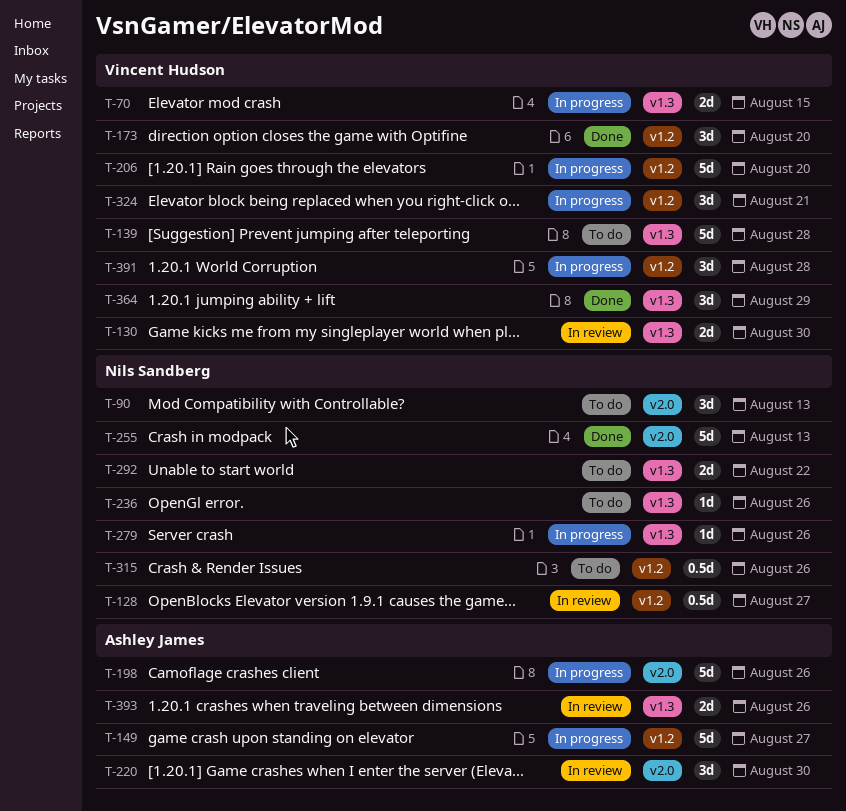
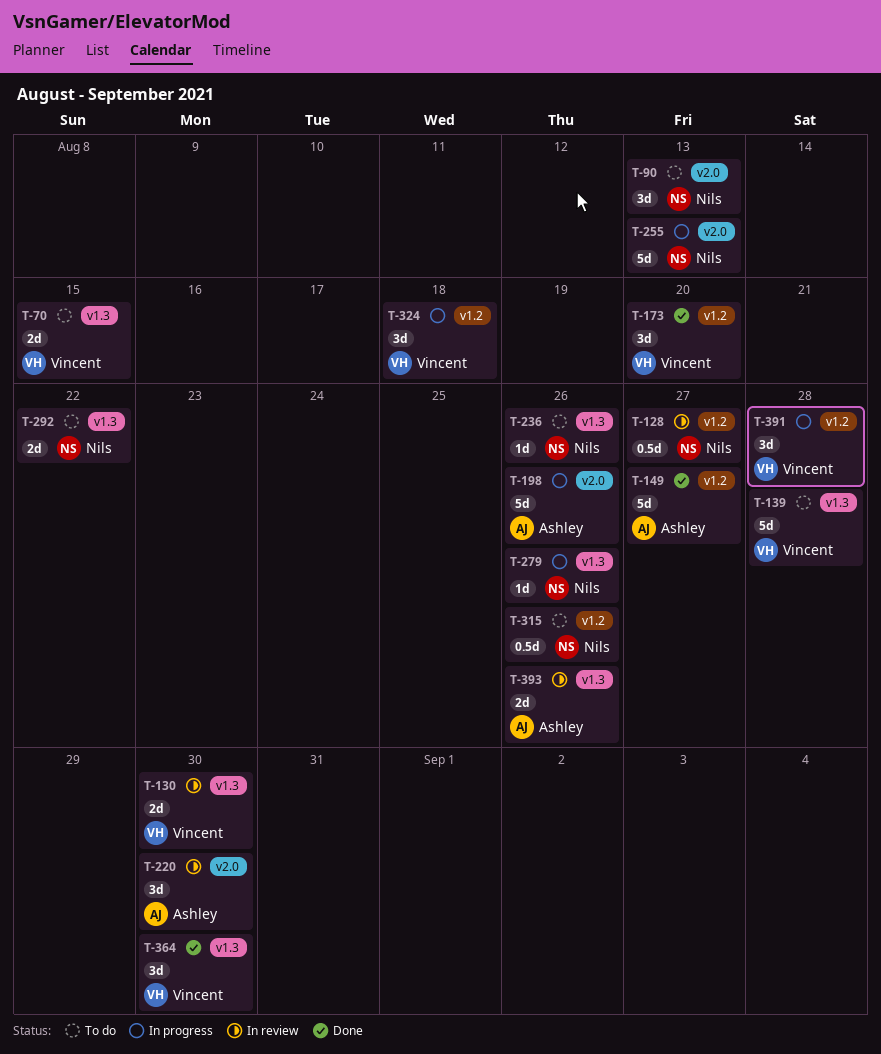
T-70, status: In progress -> To do
T-149, status: In progress -> Done
T-206: present -> none
T-255, status: Done -> In progress
T-324, due: Aug 21 -> Aug 18
T-364, due: Aug 29 -> Aug 30

